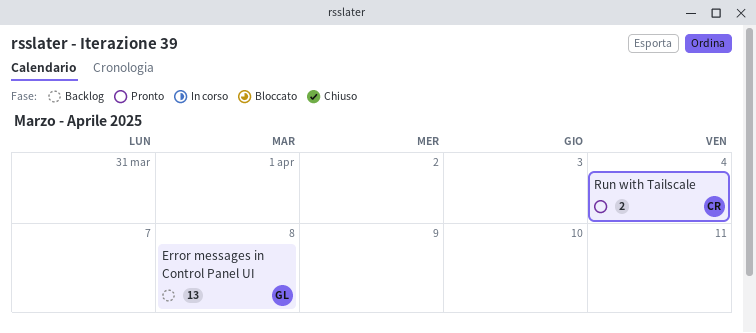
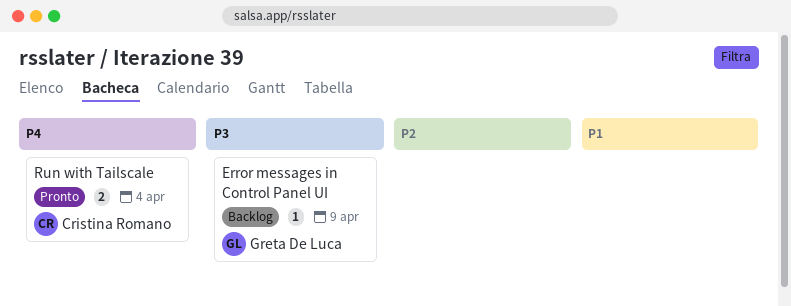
Error messages in Control Panel UI, estimate: 13 -> 1
Error messages in Control Panel UI, due: Apr 8 -> Apr 9

